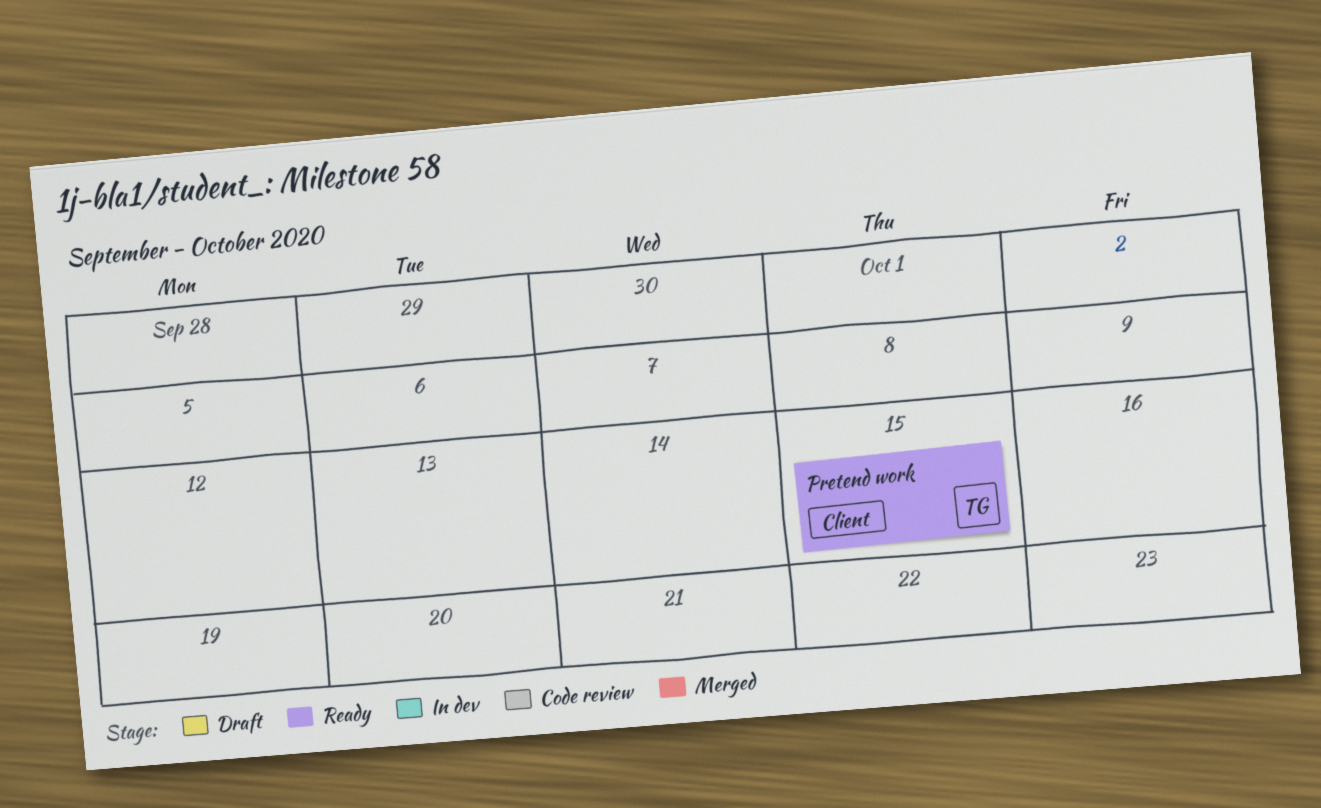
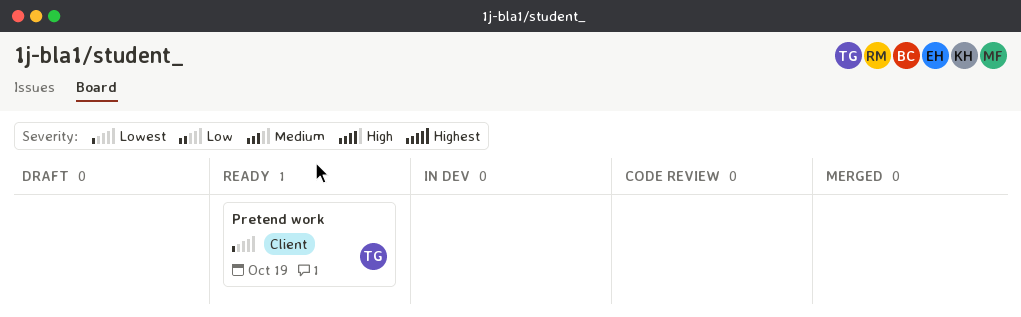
Pretend work, due: Oct 15 -> Oct 19

